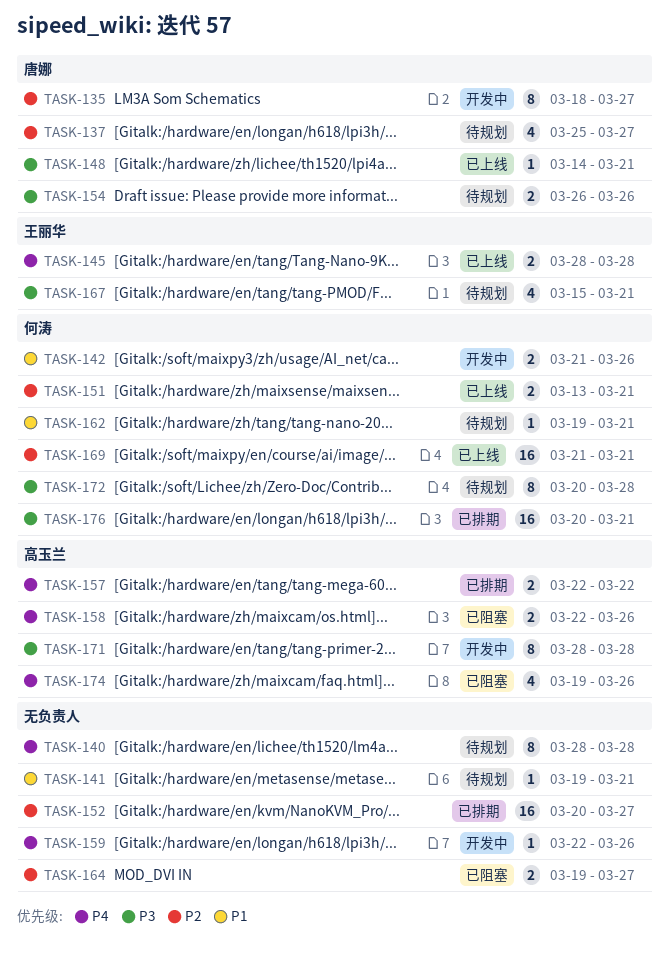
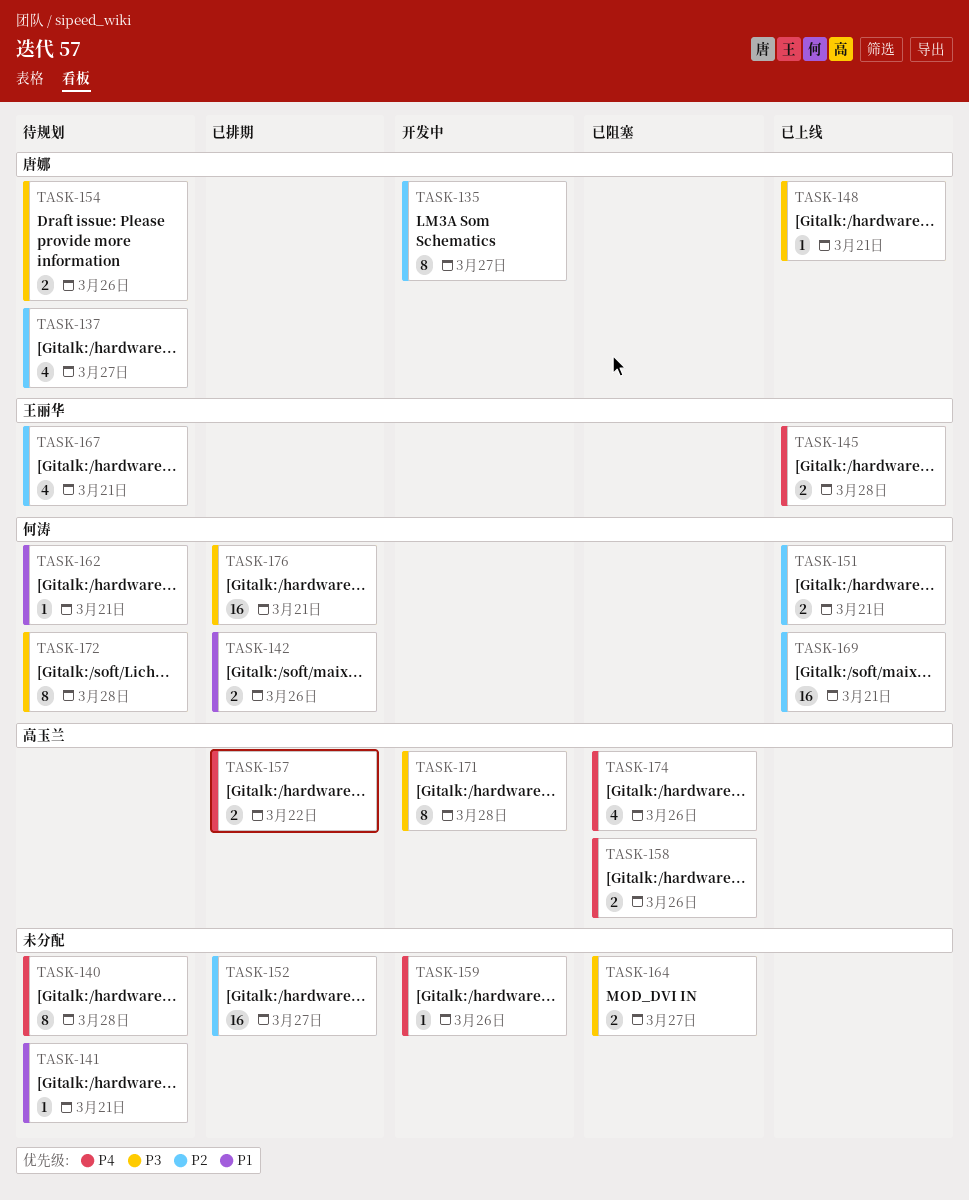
TASK-142, status: 开发中 -> 已排期
TASK-164, priority: P2 -> P3
TASK-167, priority: P3 -> P2

